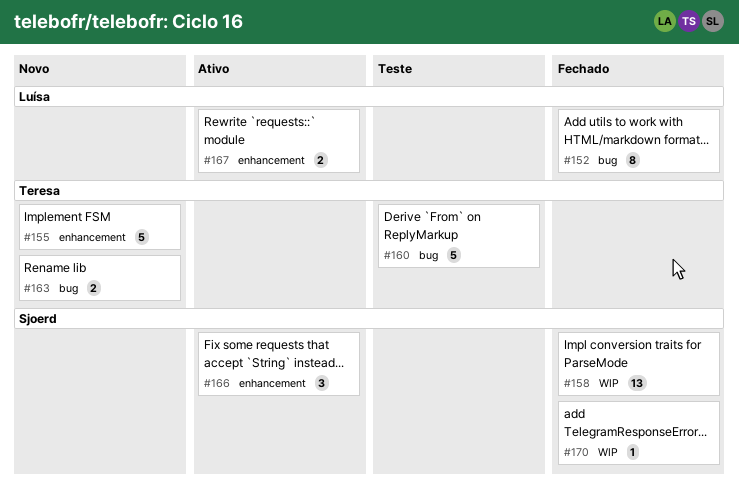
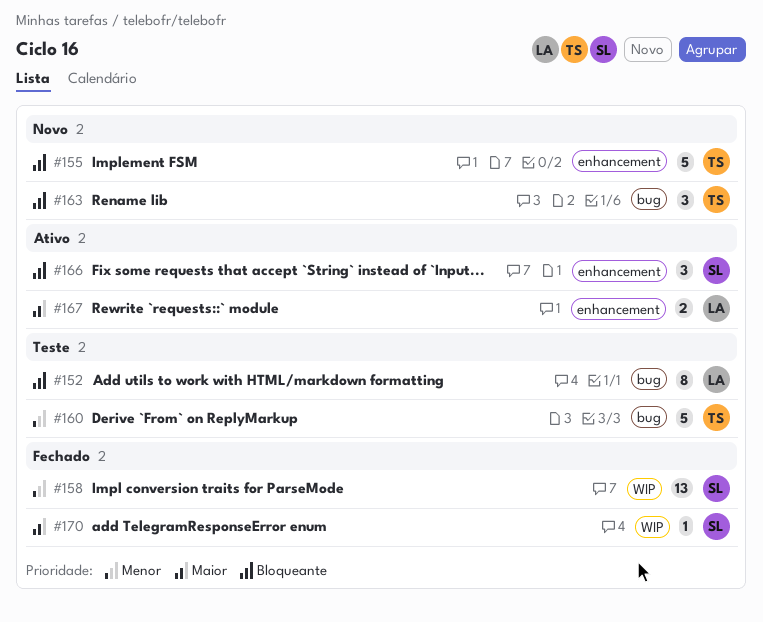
#152, status: Fechado -> Teste
#163, estimate: 2 -> 3

